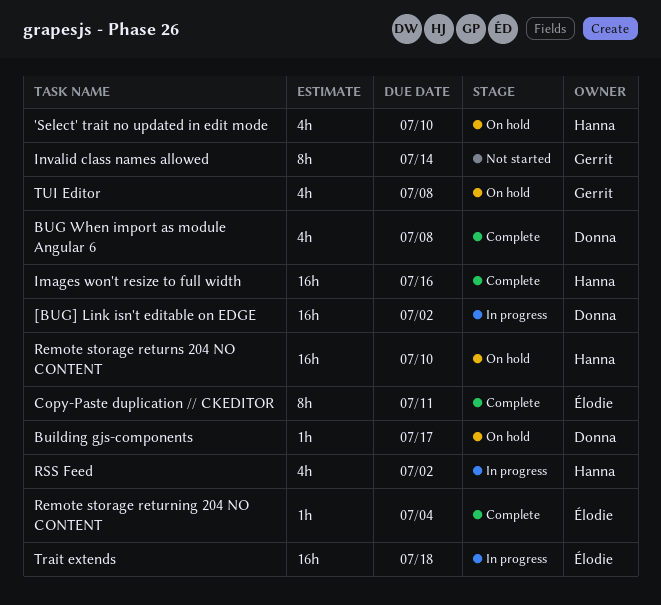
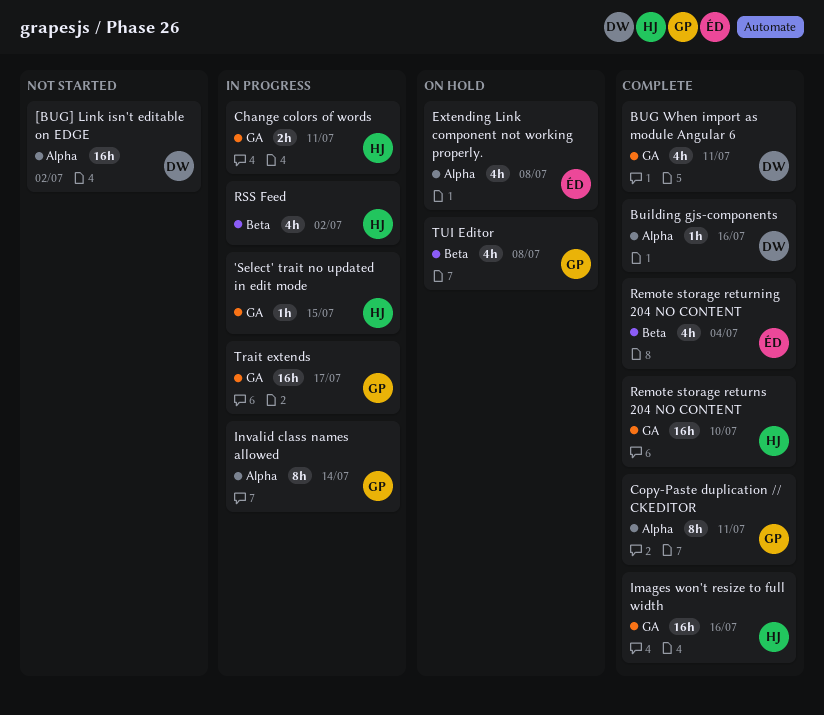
'Select' trait no updated in edit mode, status: On hold -> In progress
'Select' trait no updated in edit mode, estimate: 4h -> 1h
'Select' trait no updated in edit mode, due: Jul 10 -> Jul 15
[BUG] Link isn't editable on EDGE, status: In progress -> Not started
BUG When import as module Angular 6, due: Jul 8 -> Jul 11
Building gjs-components, status: On hold -> Complete
Building gjs-components, due: Jul 17 -> Jul 16
Change colors of words: none -> present
Copy-Paste duplication // CKEDITOR, owner: Élodie -> Gerrit
Extending Link component not working properly.: none -> present
Invalid class names allowed, status: Not started -> In progress
Remote storage returning 204 NO CONTENT, estimate: 1h -> 4h
Remote storage returns 204 NO CONTENT, status: On hold -> Complete
Trait extends, owner: Élodie -> Gerrit
Trait extends, due: Jul 18 -> Jul 17

